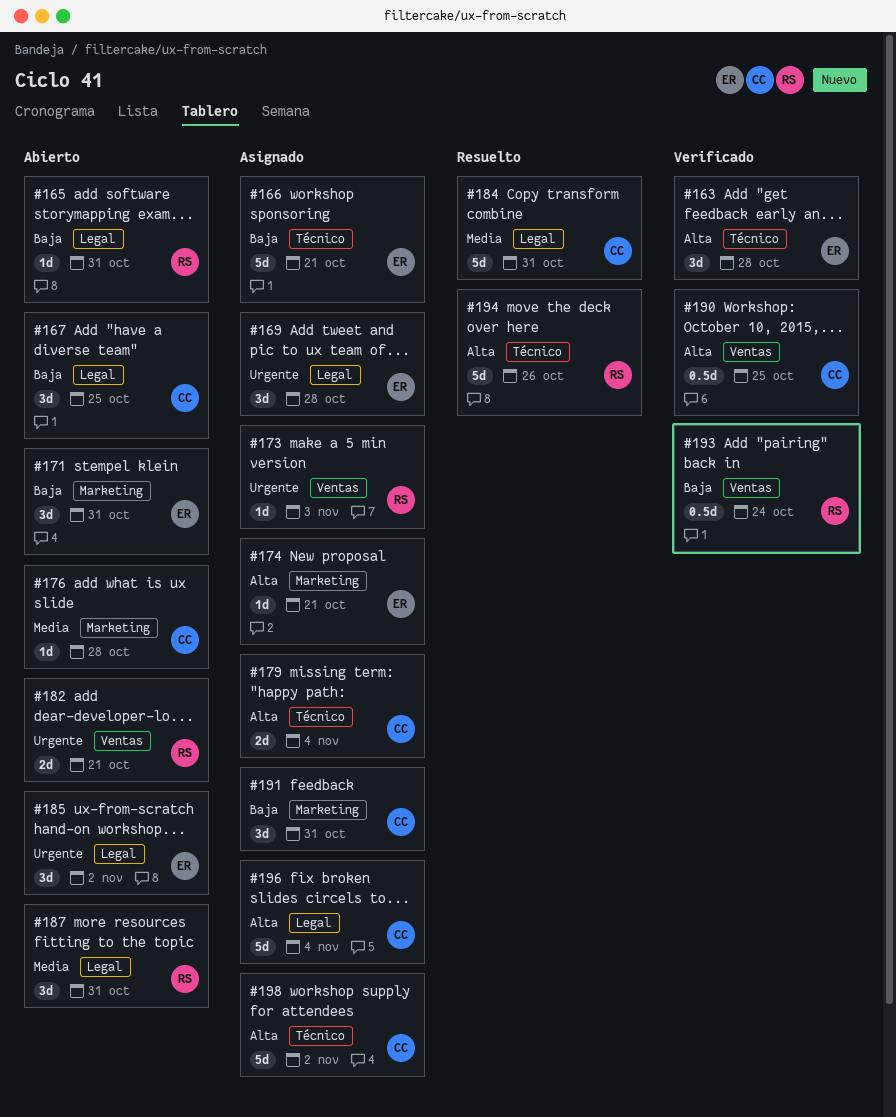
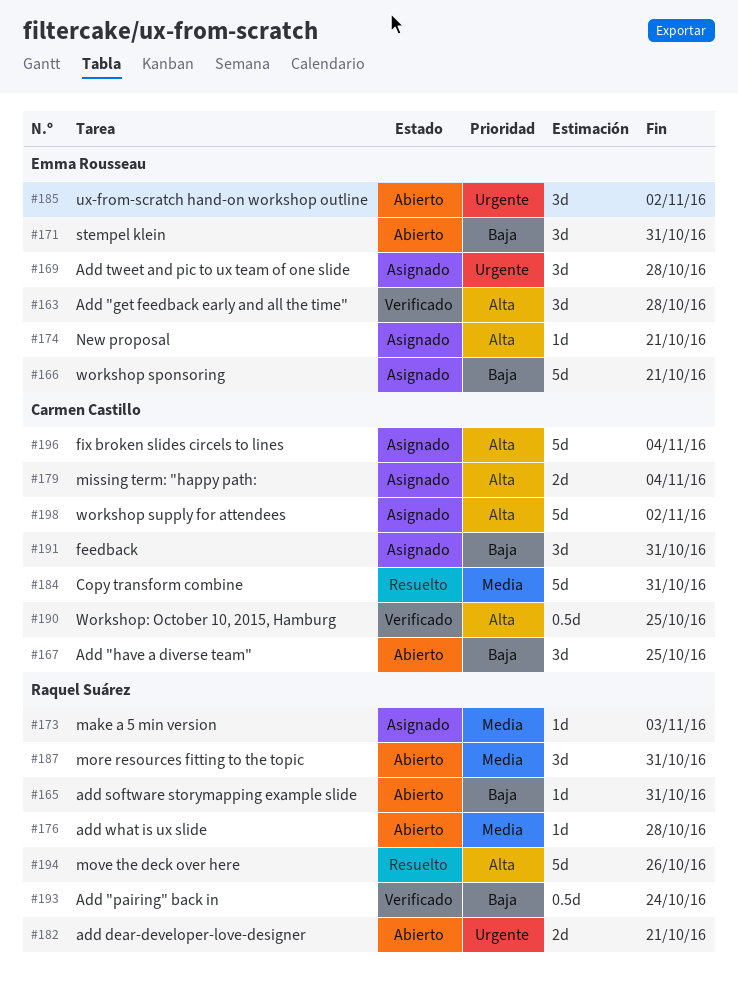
#173, priority: Urgente -> Media
#176, owner: Carmen Castillo -> Raquel Suárez

